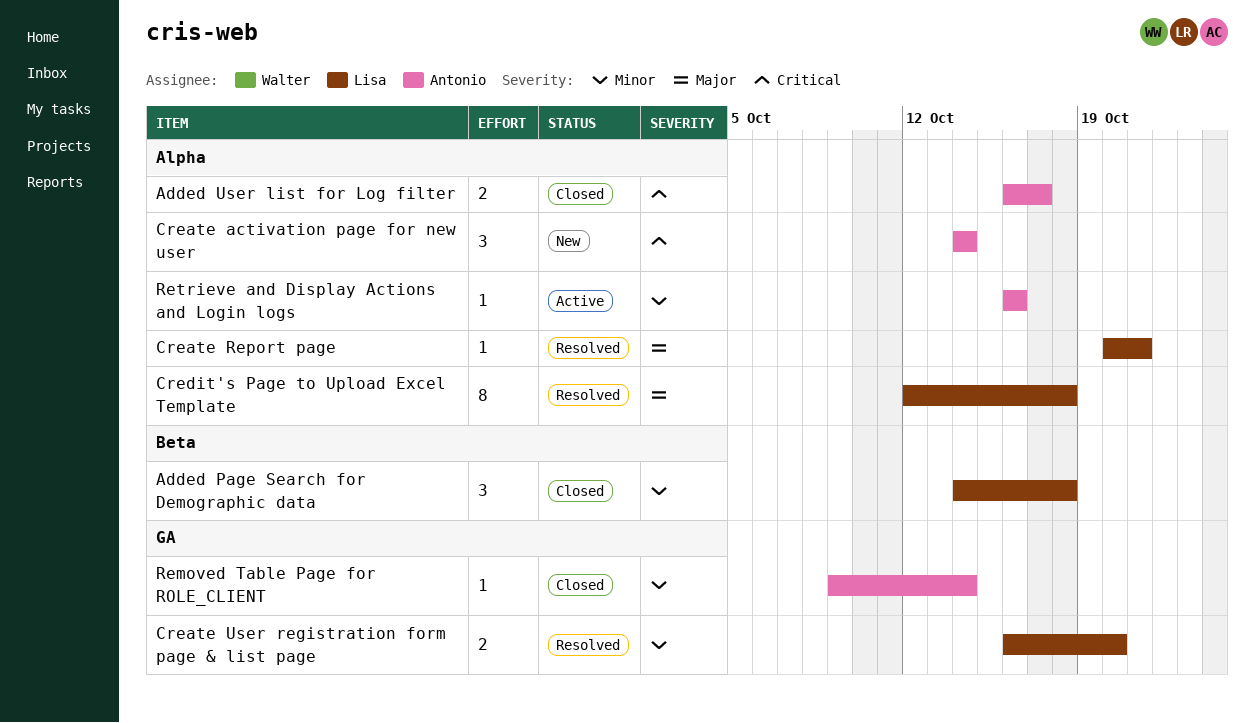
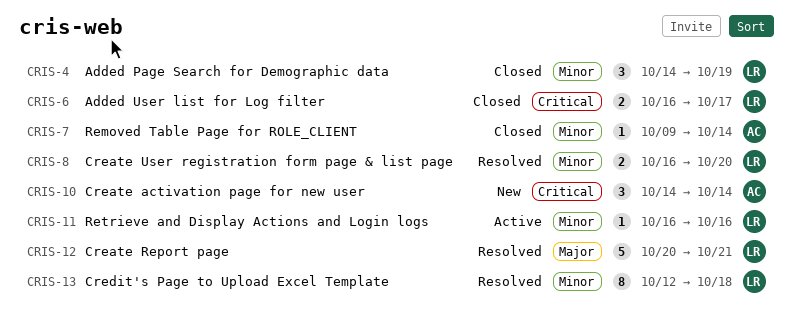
Added Page Search for Demographic data, due: Oct 18 -> Oct 19
Added User list for Log filter, owner: Antonio -> Lisa
Create Report page, estimate: 1 -> 5
Credit's Page to Upload Excel Template, priority: Major -> Minor
Retrieve and Display Actions and Login logs, owner: Antonio -> Lisa

